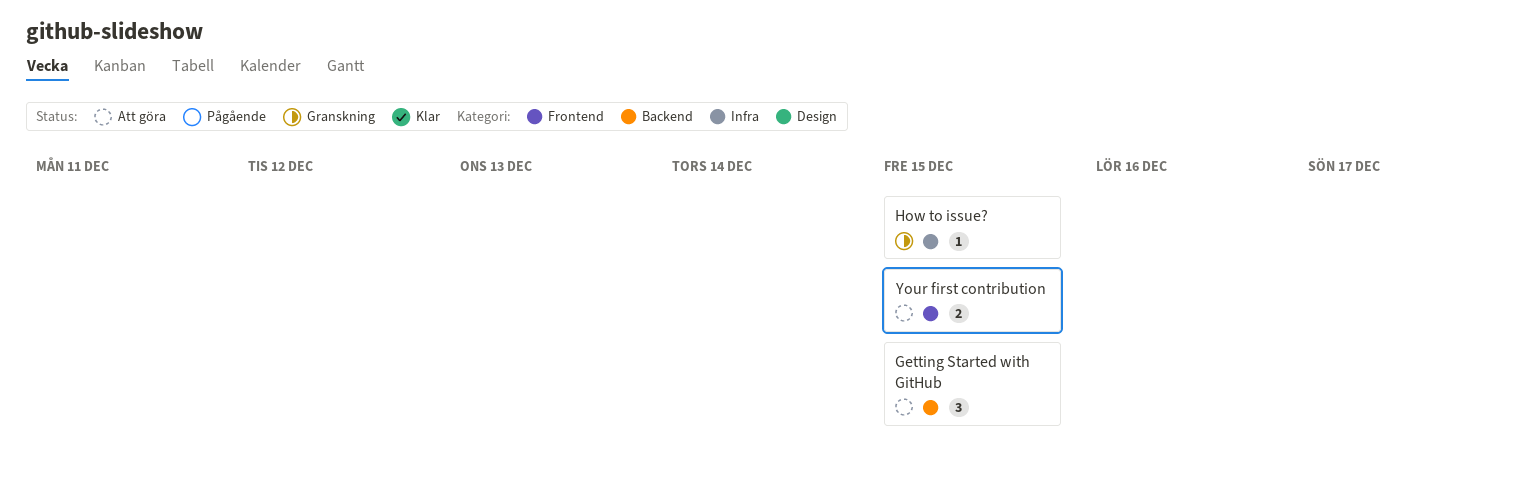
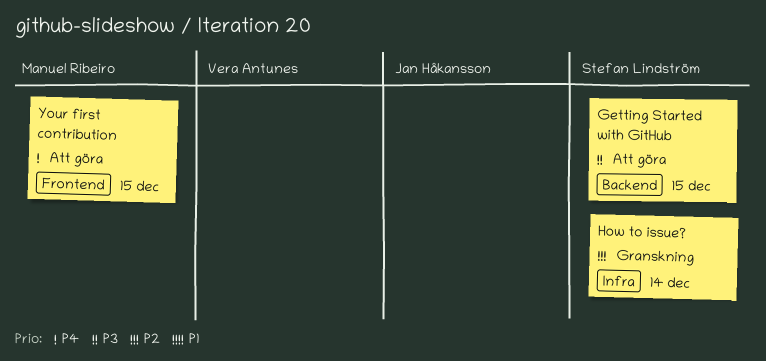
How to issue?, due: Dec 15 -> Dec 14

